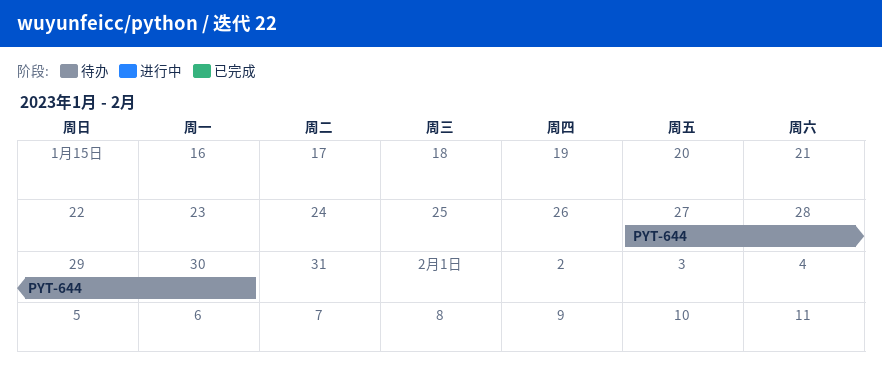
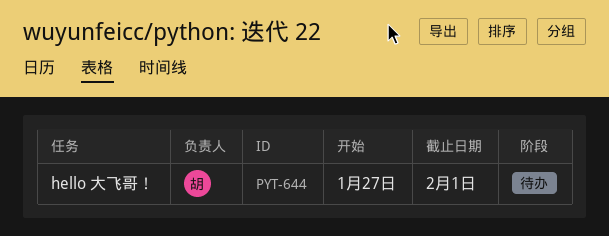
PYT-644, due: Jan 30 -> Feb 1

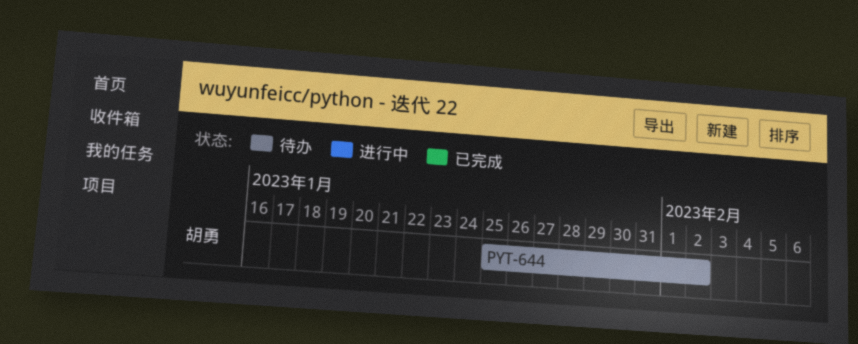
PYT-644, start: Jan 27 -> Jan 25
PYT-644, due: Feb 1 -> Feb 2

